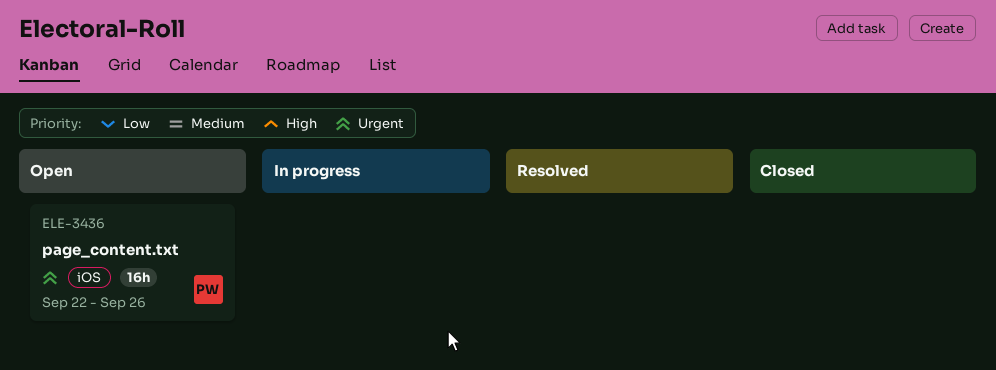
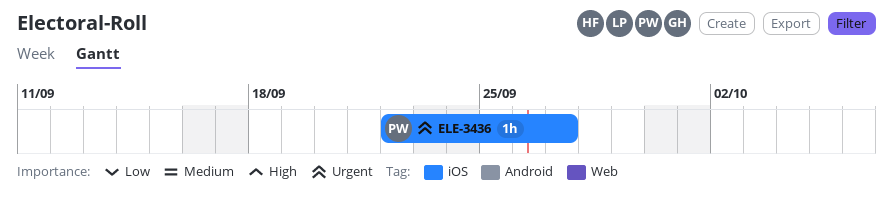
ELE-3436, estimate: 16h -> 1h
ELE-3436, due: Sep 26 -> Sep 27

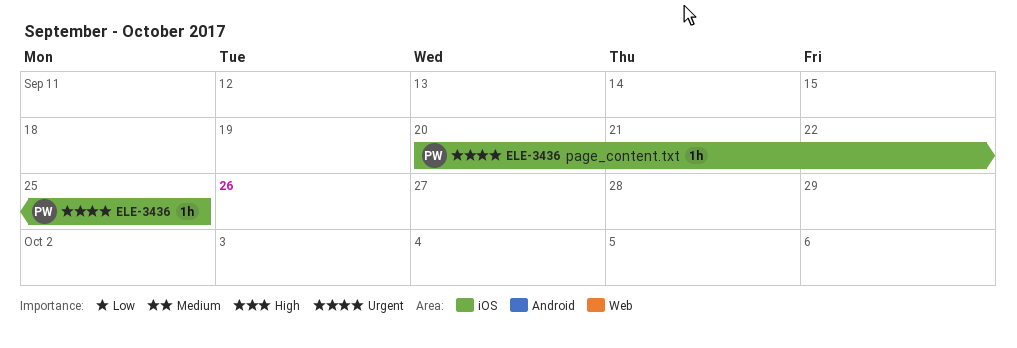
ELE-3436, start: Sep 22 -> Sep 20
ELE-3436, due: Sep 27 -> Sep 25

